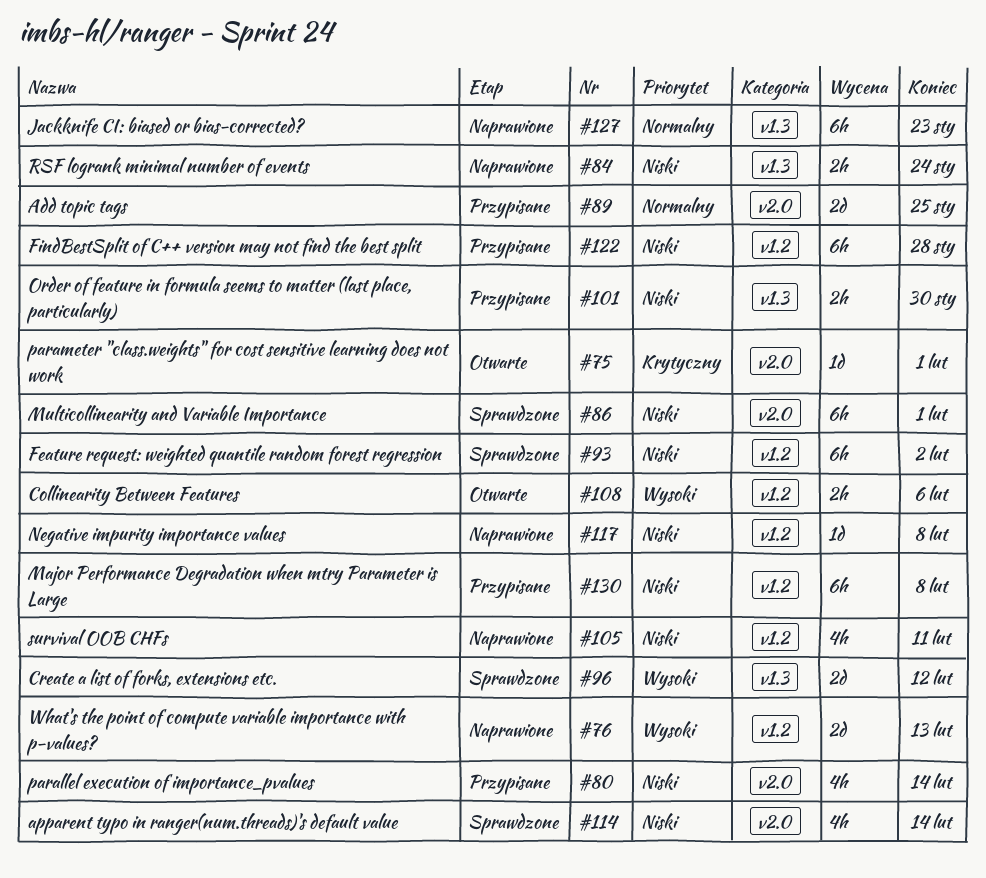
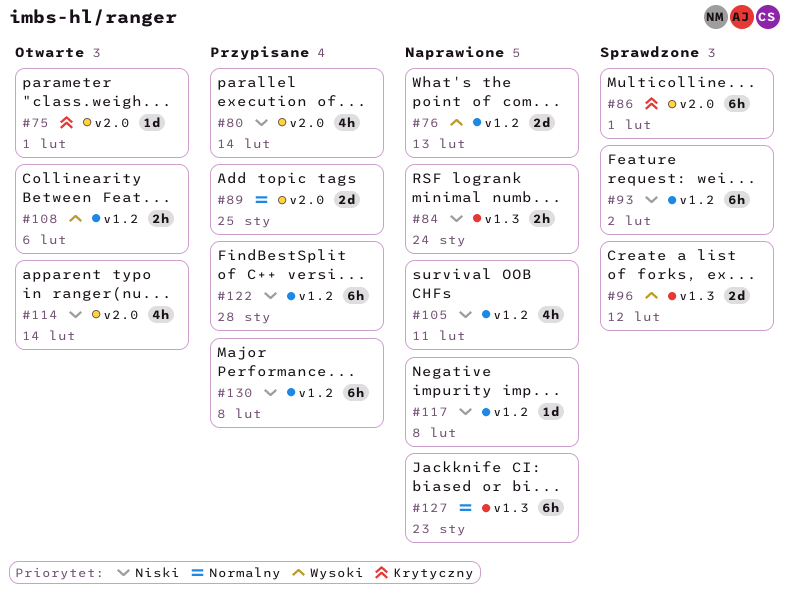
#86, priority: Niski -> Krytyczny
#101: present -> none
#114, status: Sprawdzone -> Otwarte

